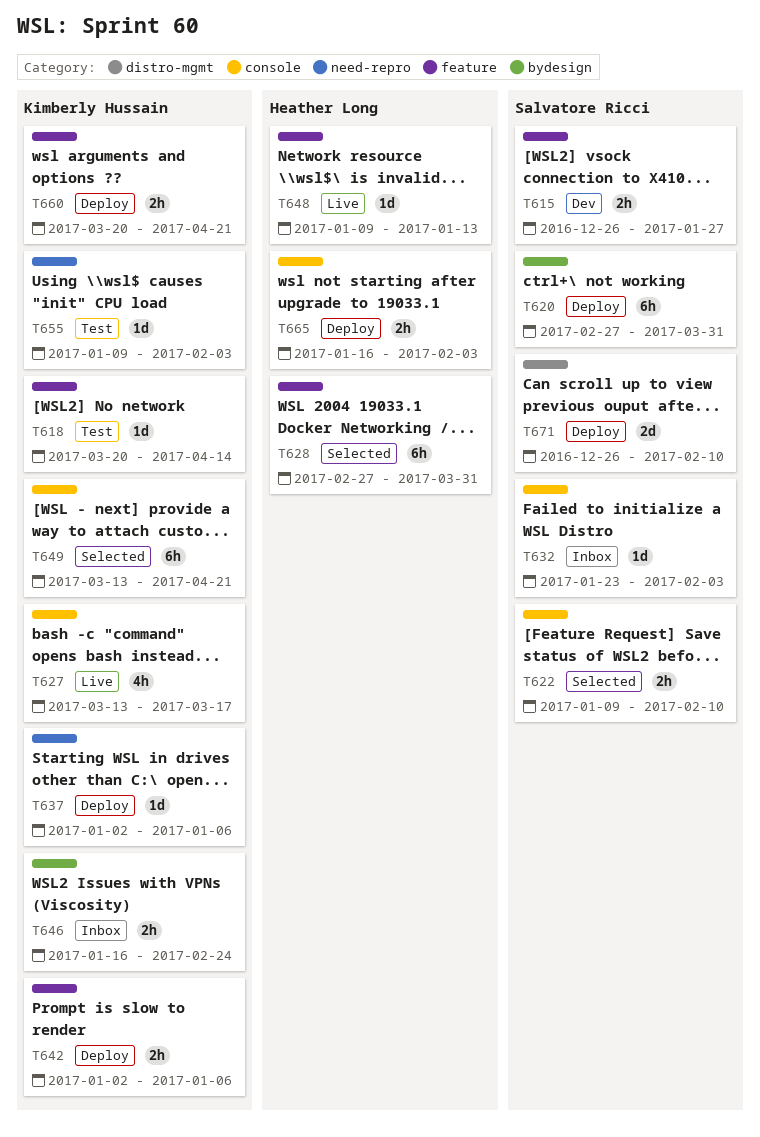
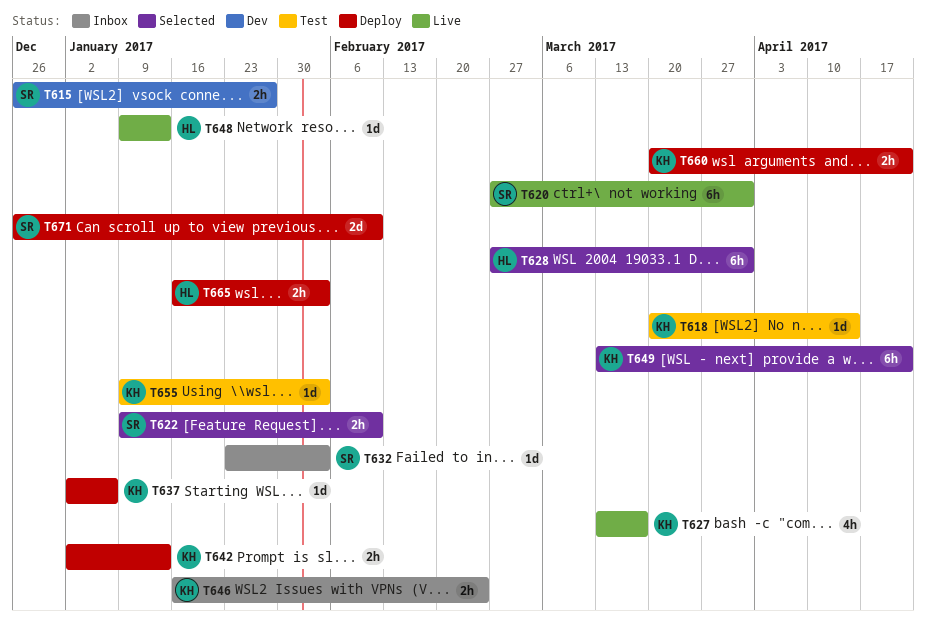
T620, status: Deploy -> Live
T642, due: Jan 6 -> Jan 13

